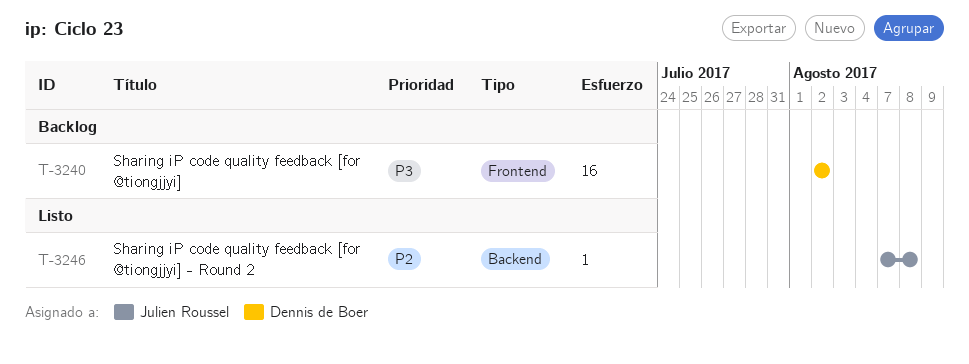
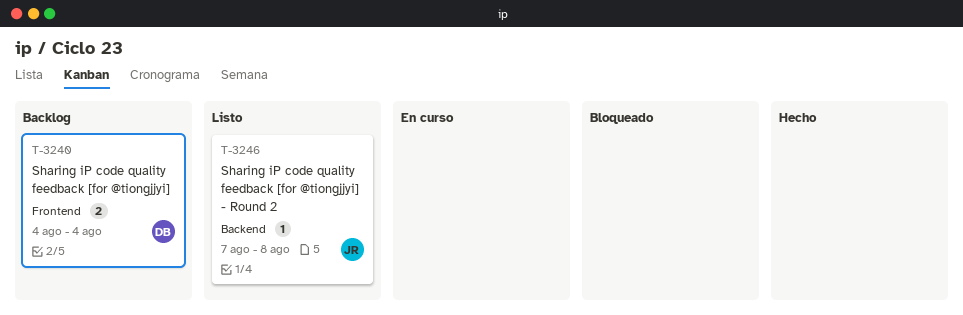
T-3240, estimate: 16 -> 2
T-3240, start: Aug 2 -> Aug 4
T-3240, due: Aug 2 -> Aug 4

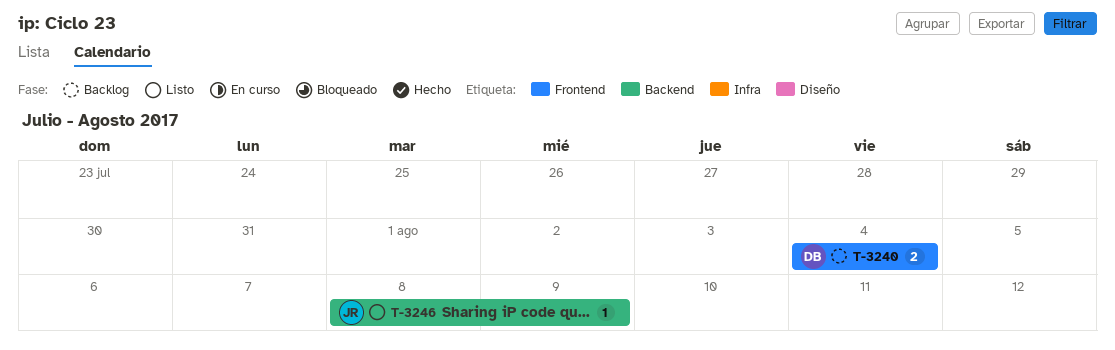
T-3246, start: Aug 7 -> Aug 8
T-3246, due: Aug 8 -> Aug 9

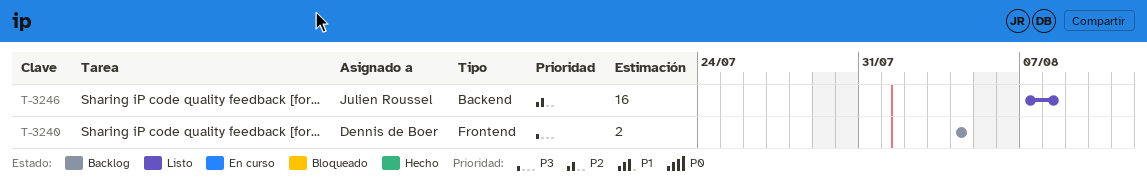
T-3246, estimate: 1 -> 16
T-3246, start: Aug 8 -> Aug 7
T-3246, due: Aug 9 -> Aug 8

